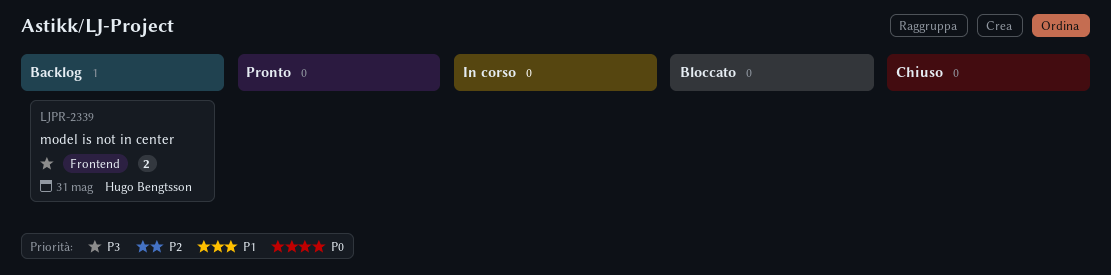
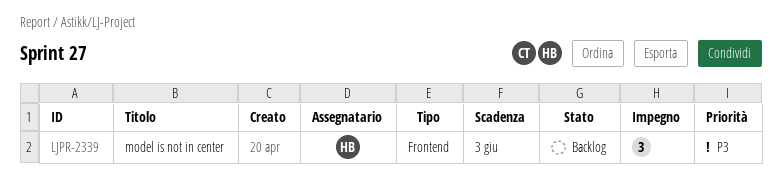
LJPR-2339, estimate: 2 -> 3
LJPR-2339, due: May 31 -> Jun 3

